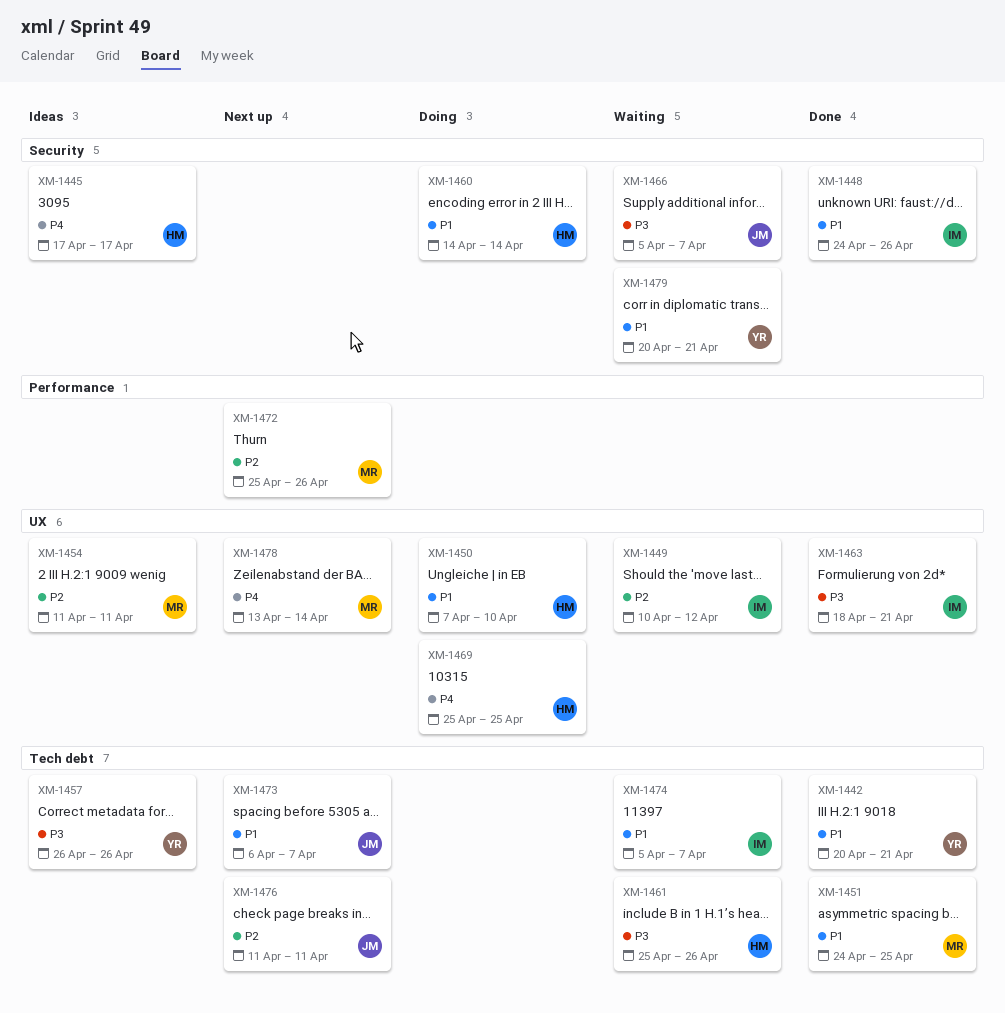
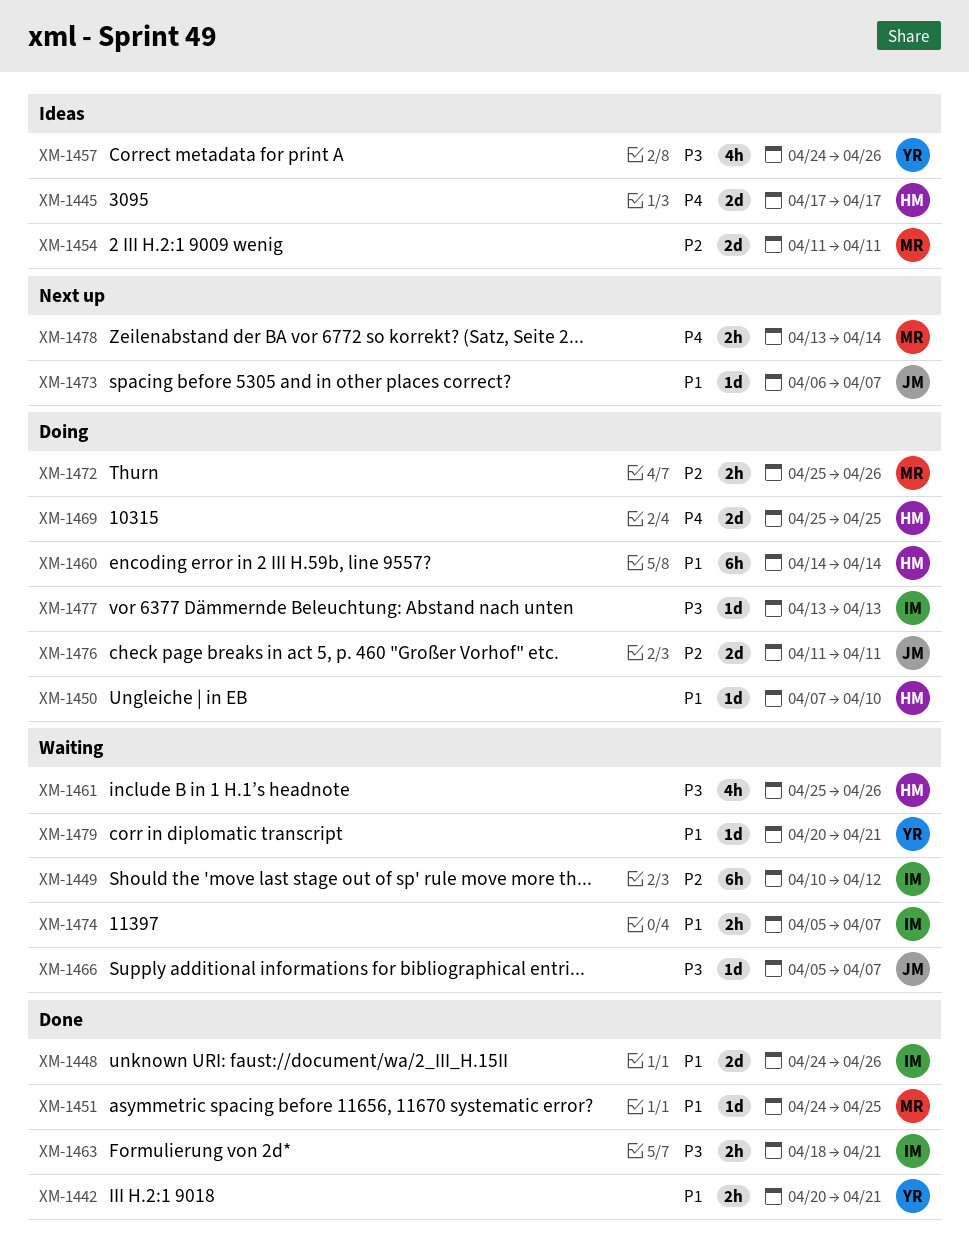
XM-1457, start: Apr 26 -> Apr 24
XM-1472, status: Next up -> Doing
XM-1476, status: Next up -> Doing
XM-1477: none -> present

